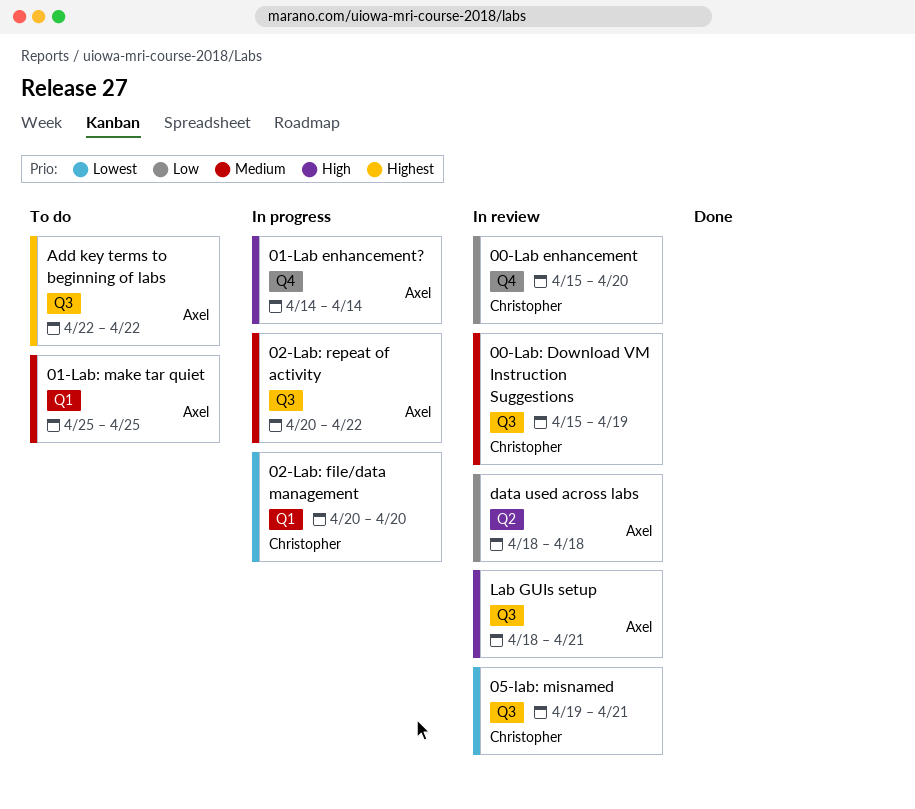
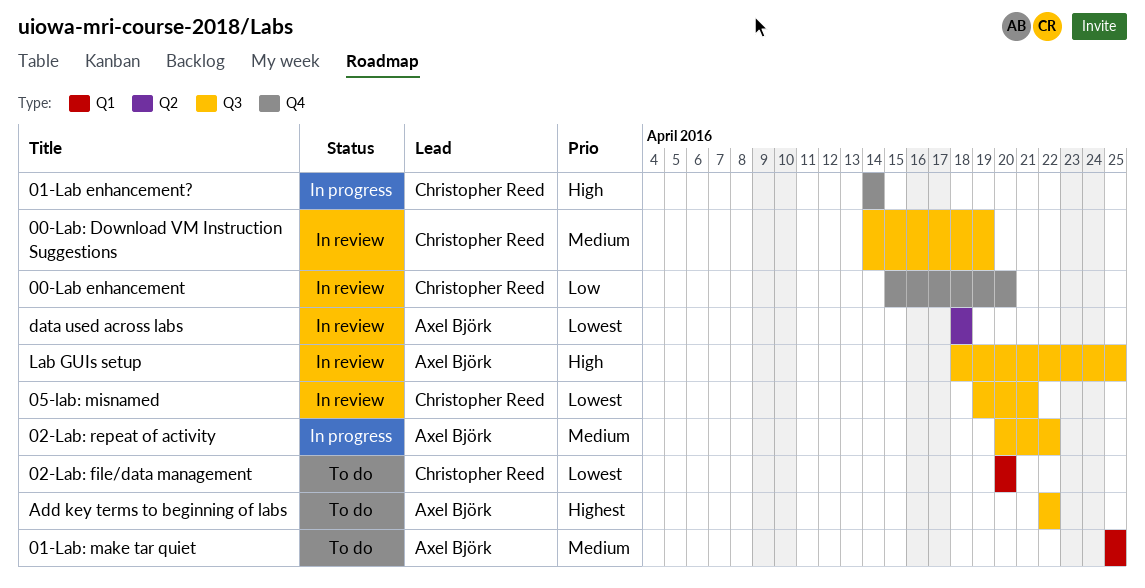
00-Lab: Download VM Instruction Suggestions, start: Apr 15 -> Apr 14
01-Lab enhancement?, owner: Axel Björk -> Christopher Reed
02-Lab: file/data management, status: In progress -> To do
data used across labs, priority: Low -> Lowest
Lab GUIs setup, due: Apr 21 -> Apr 25

